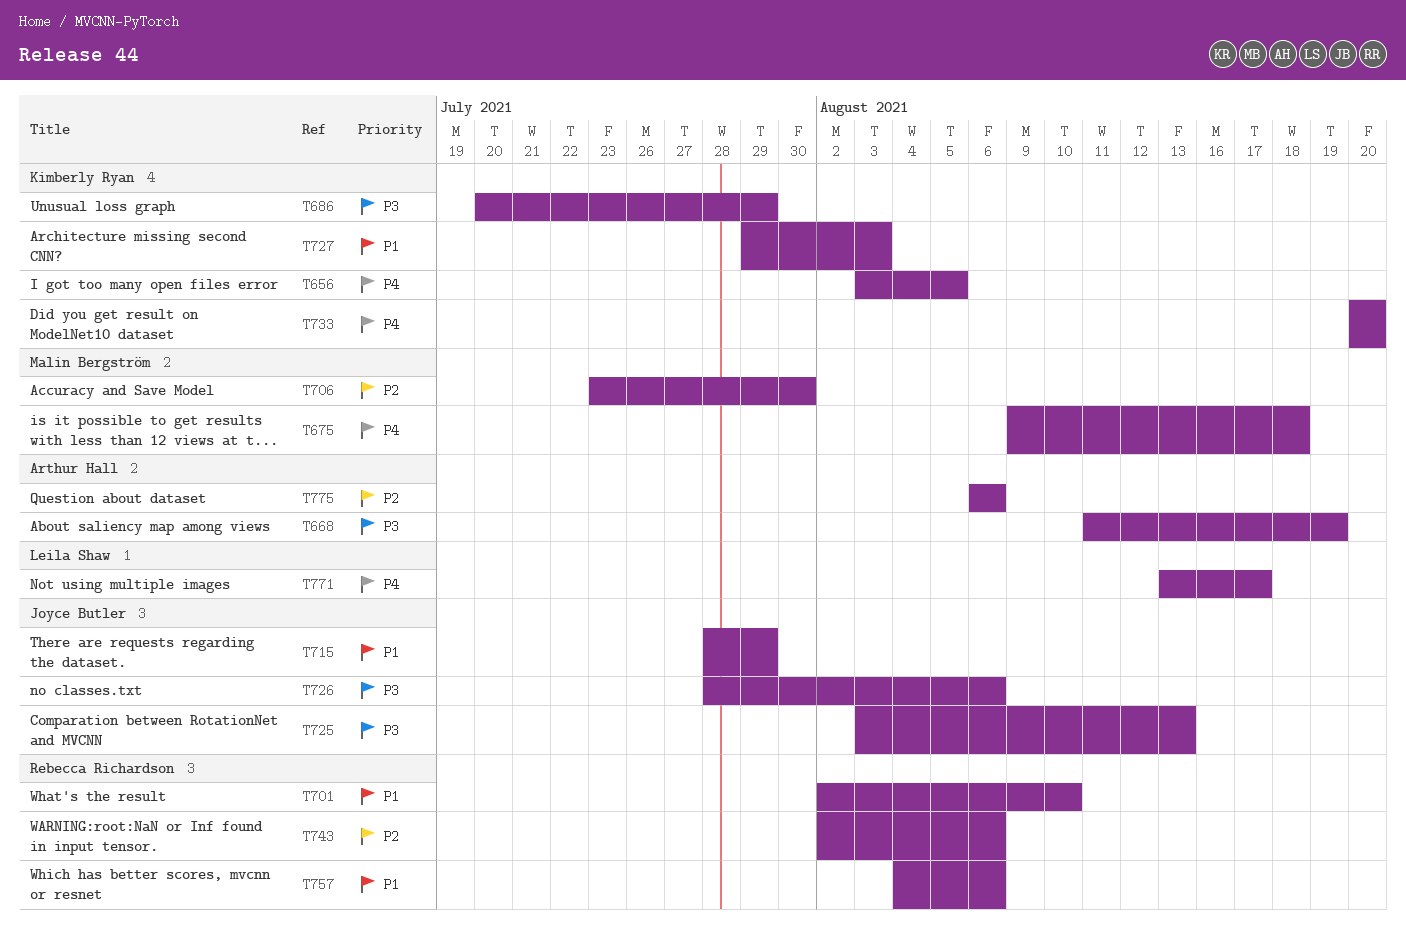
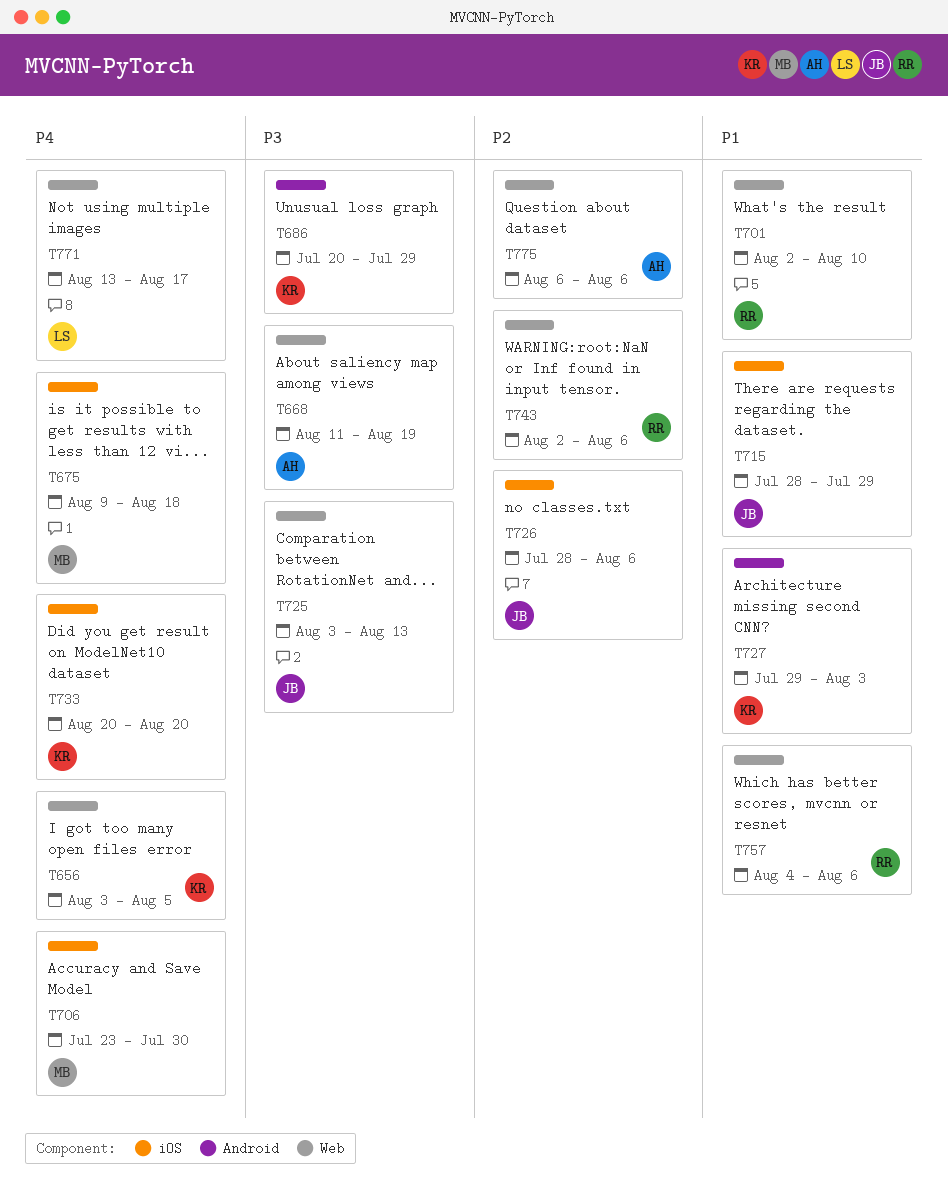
T706, priority: P2 -> P4
T726, priority: P3 -> P2

